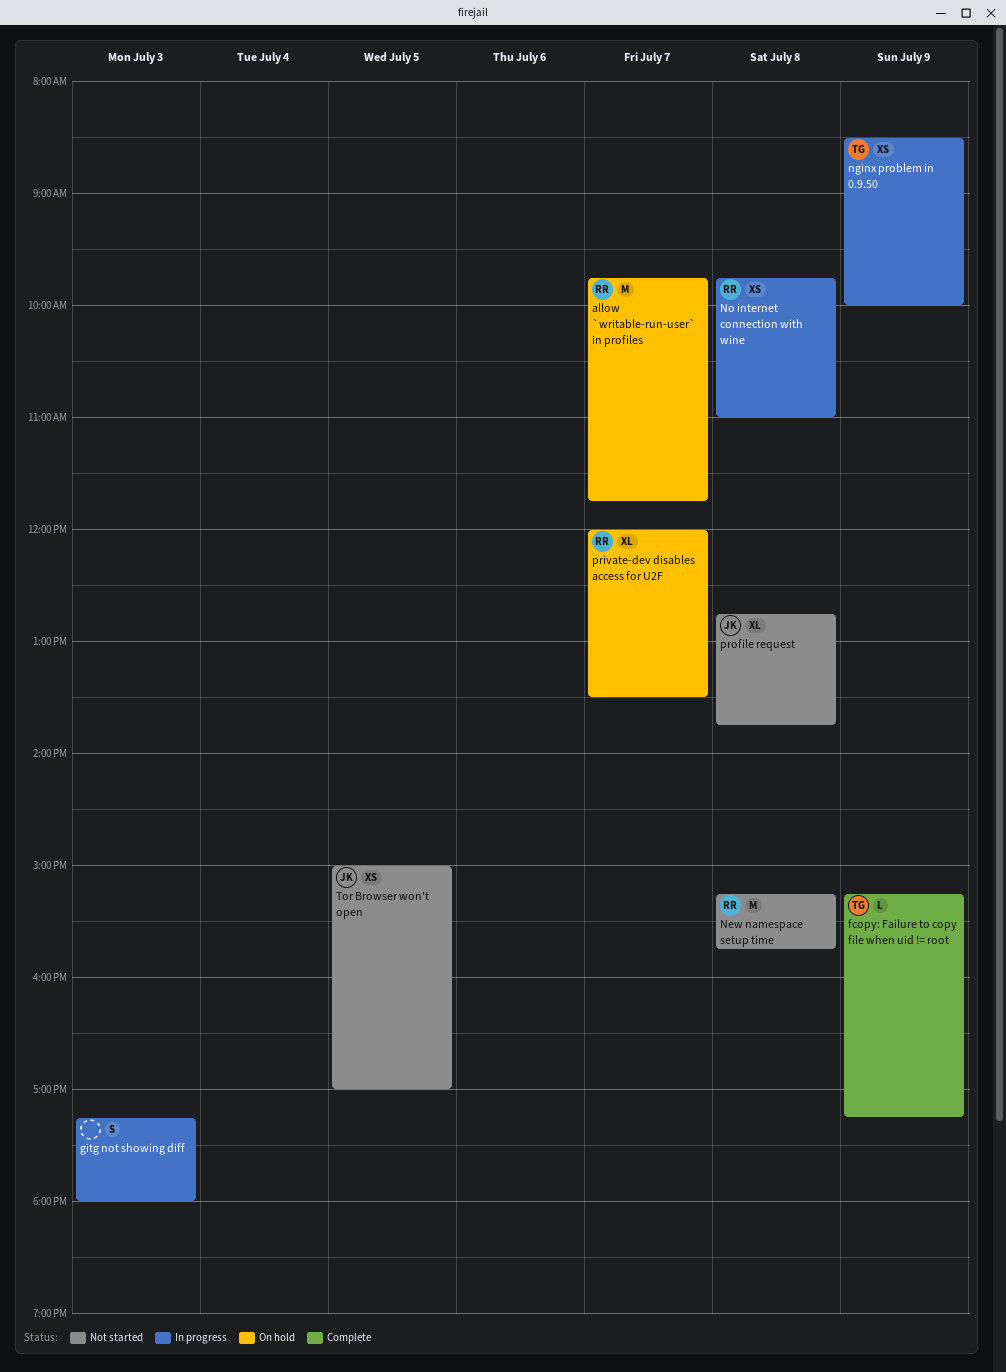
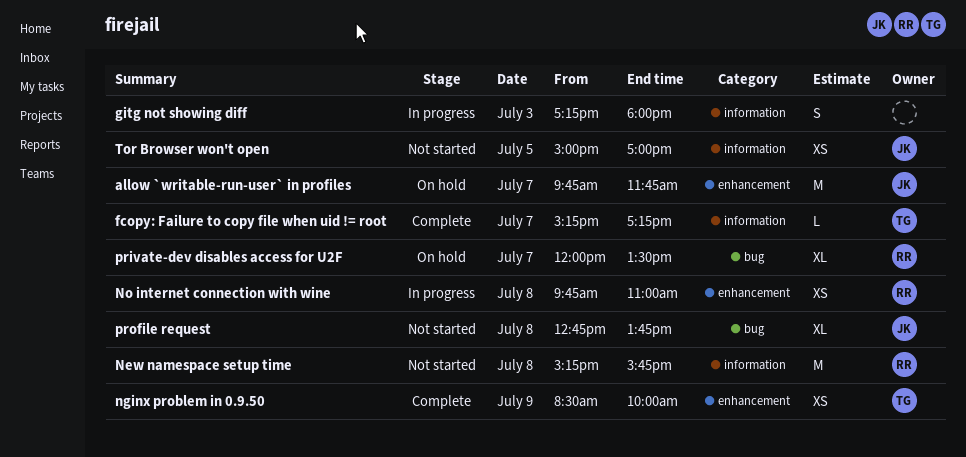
allow `writable-run-user` in profiles, owner: RR -> JK
fcopy: Failure to copy file when uid != root, day: Jul 9 -> Jul 7
nginx problem in 0.9.50, status: In progress -> Complete

